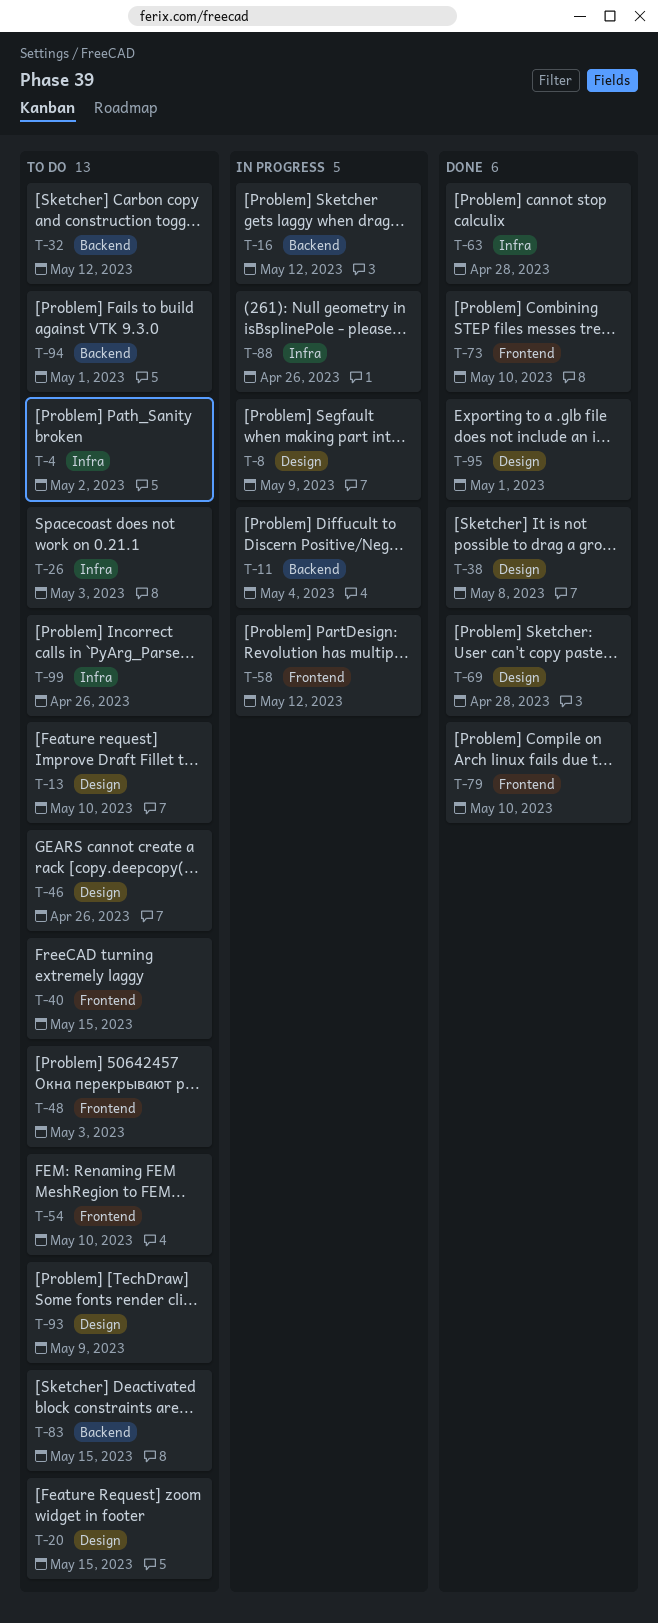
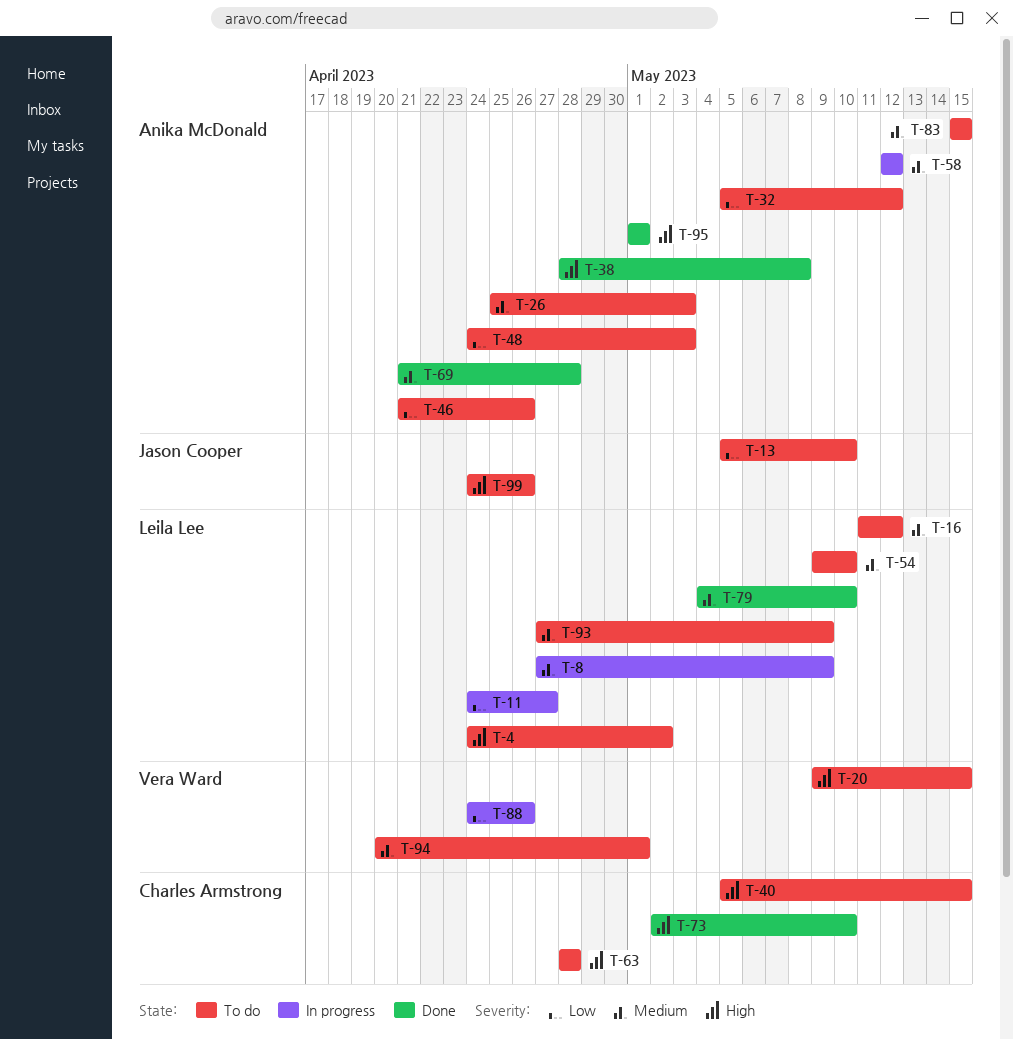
T-11, due: May 4 -> Apr 27
T-16, status: In progress -> To do
T-63, status: Done -> To do

